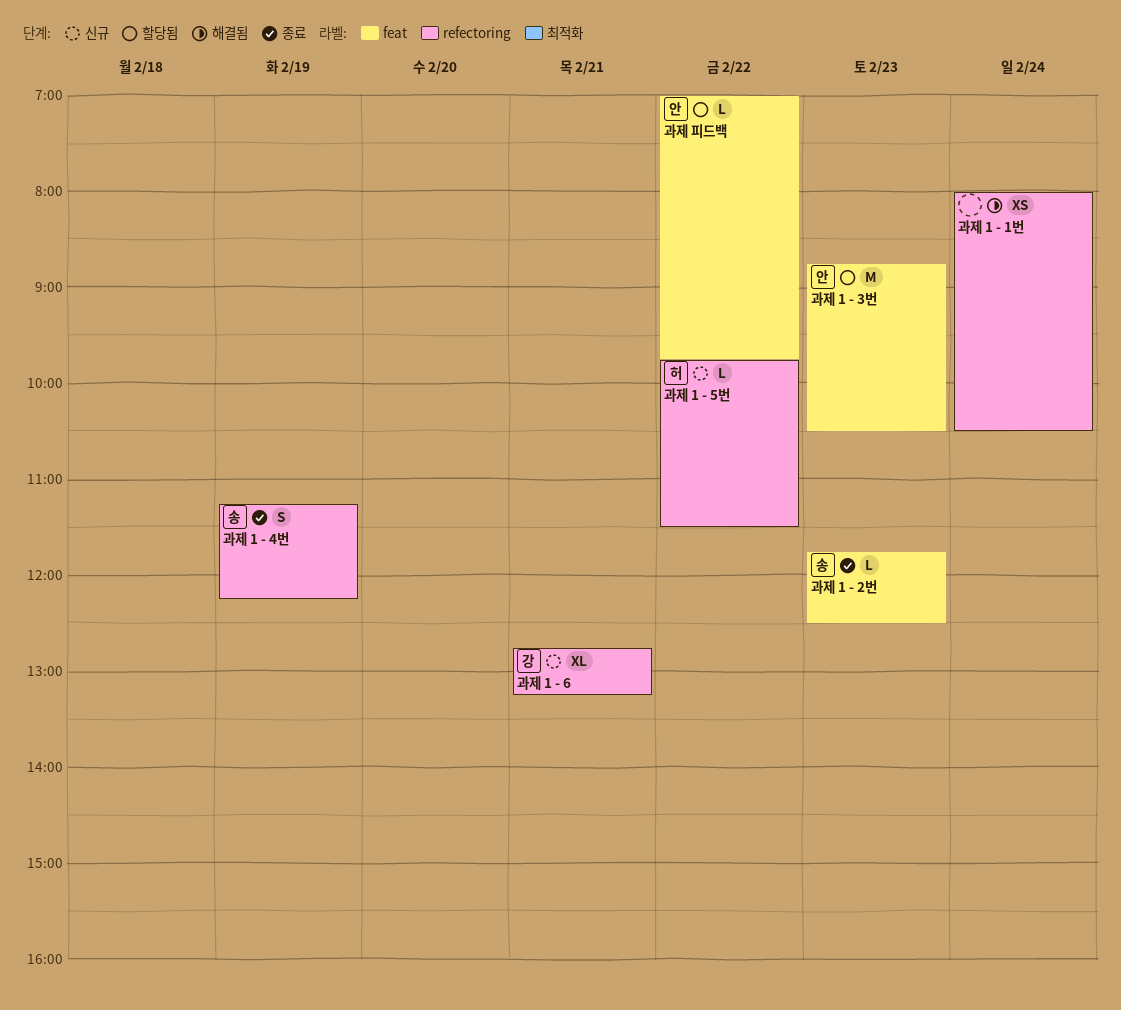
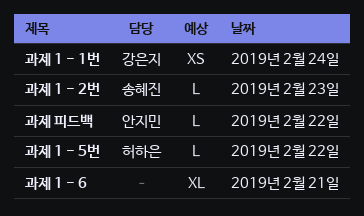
과제 1 - 1번, owner: none -> 강은지
과제 1 - 3번: present -> none
과제 1 - 4번: present -> none
과제 1 - 6, owner: 강은지 -> none

